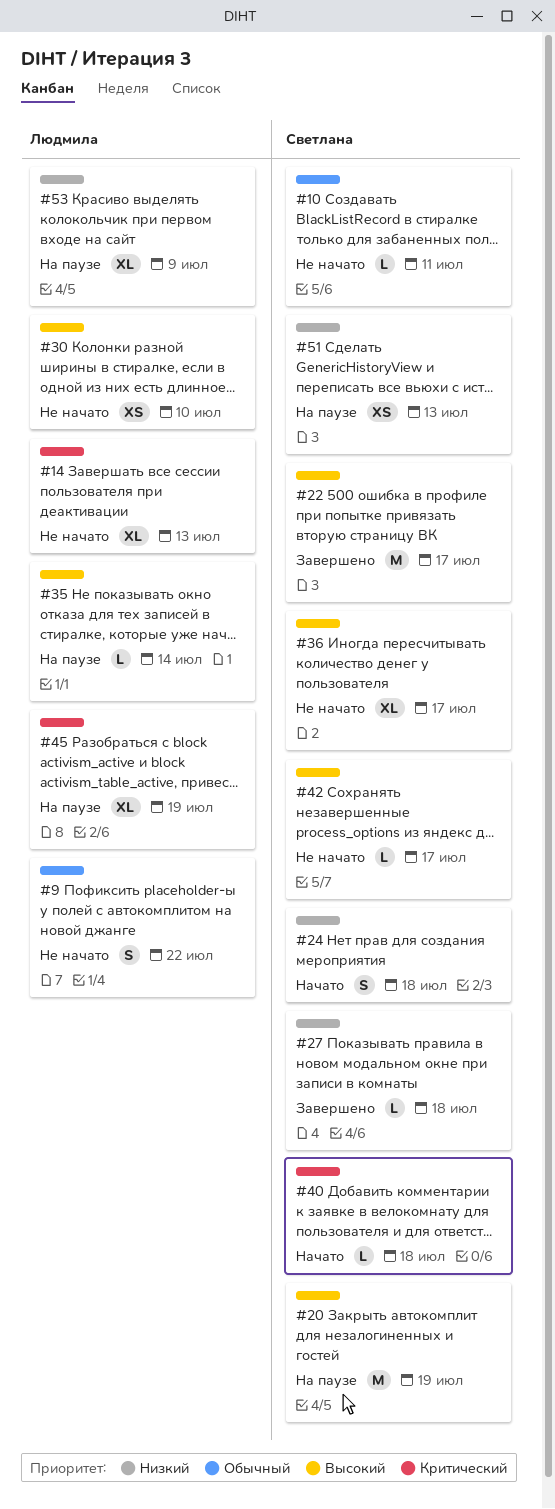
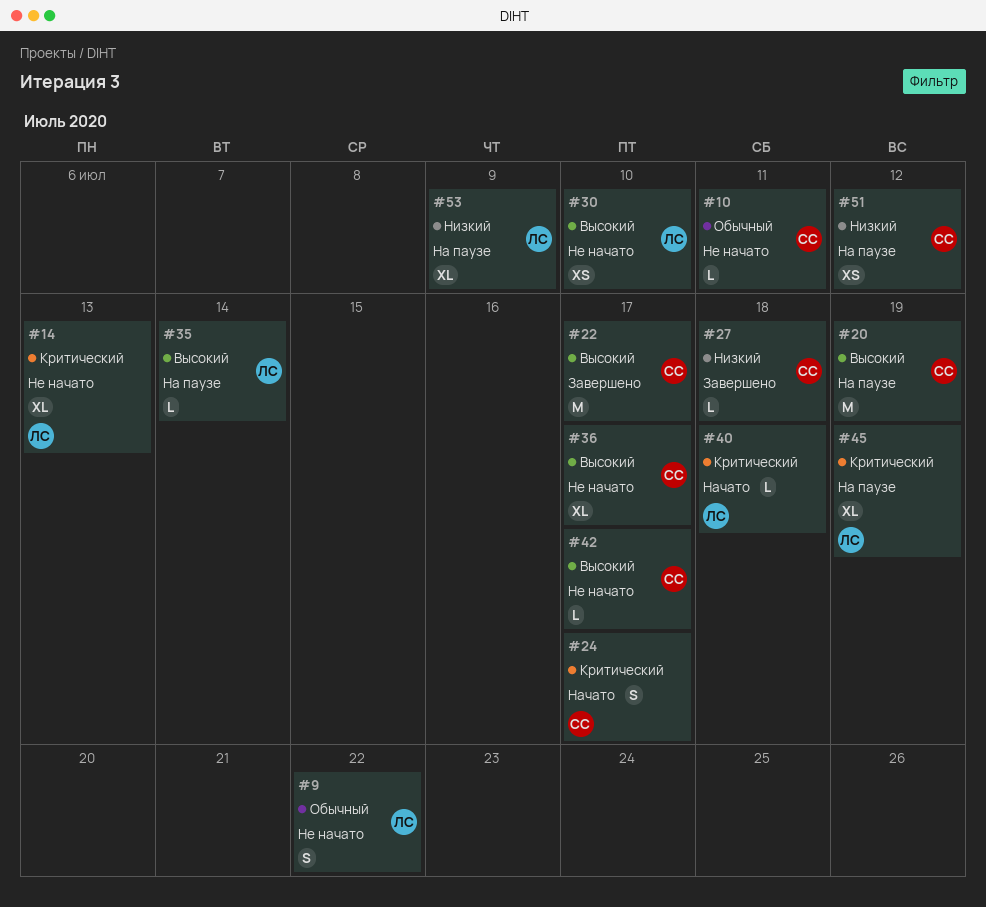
#24, priority: Низкий -> Критический
#24, due: Jul 18 -> Jul 17
#40, owner: Светлана -> Людмила
#51, due: Jul 13 -> Jul 12

